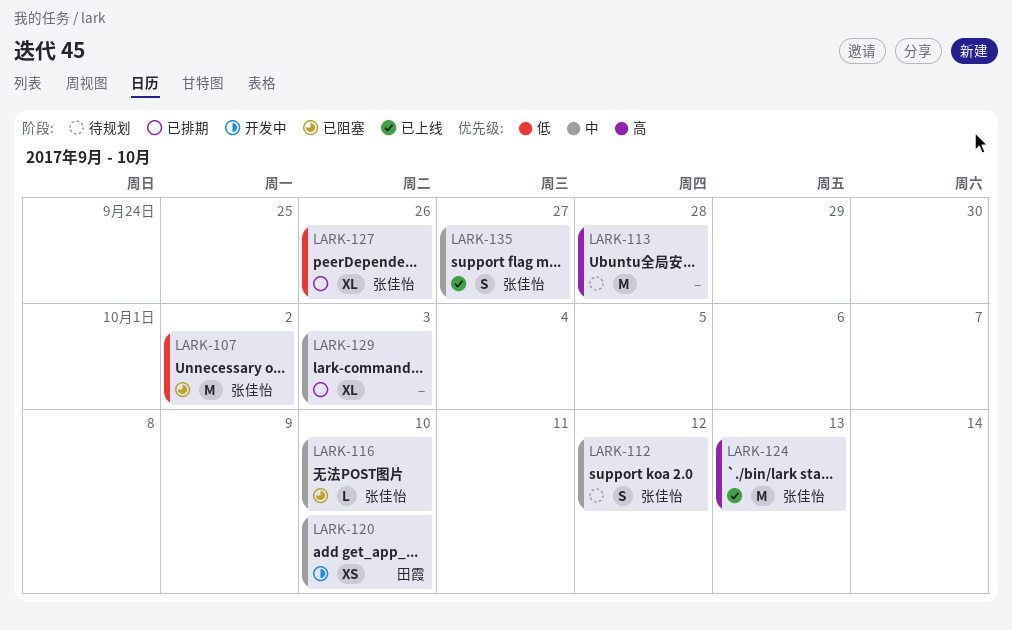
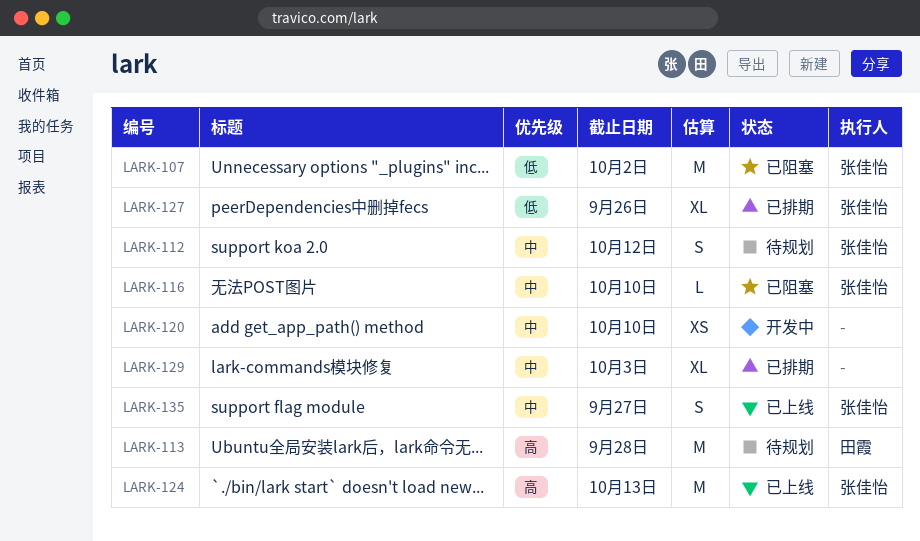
LARK-113, owner: none -> 田霞
LARK-120, owner: 田霞 -> none

